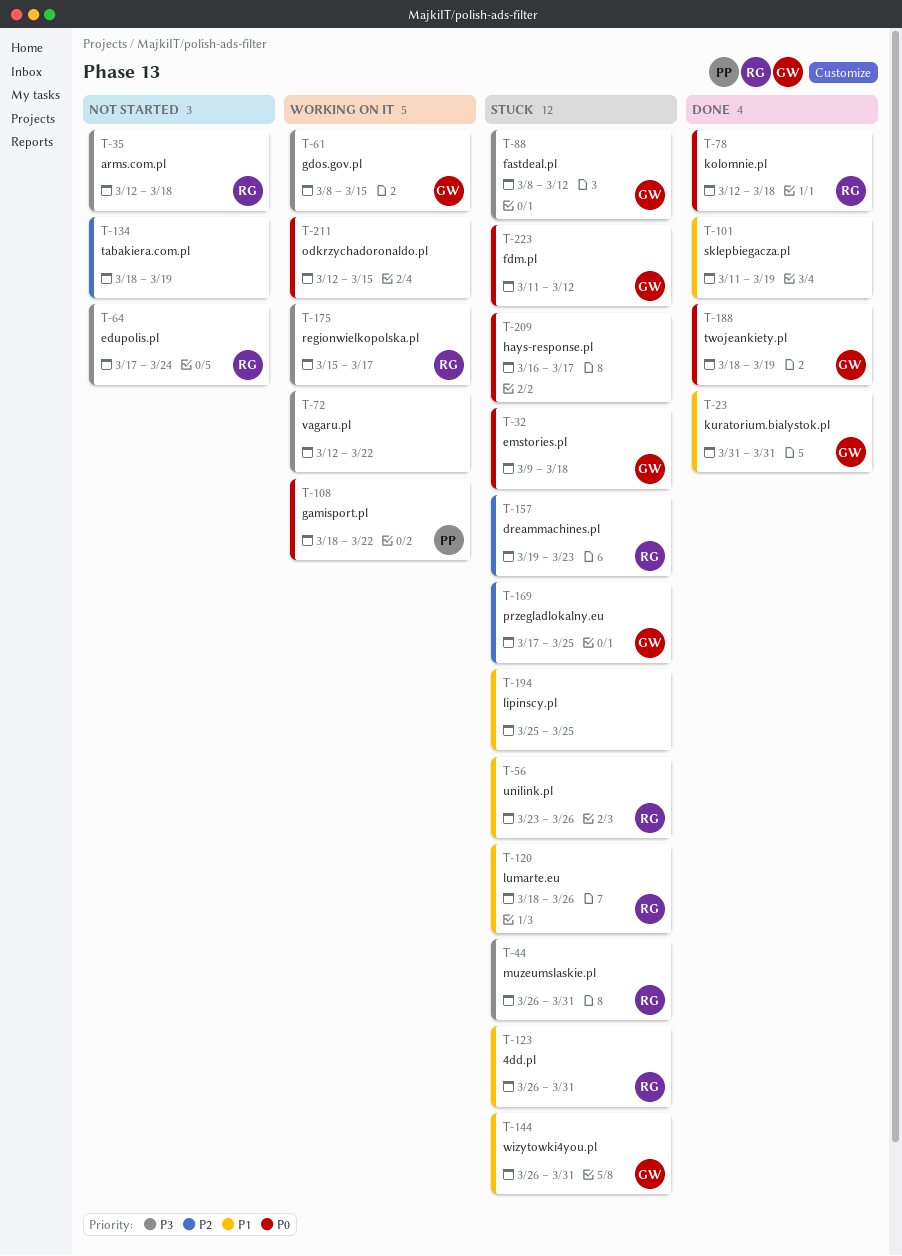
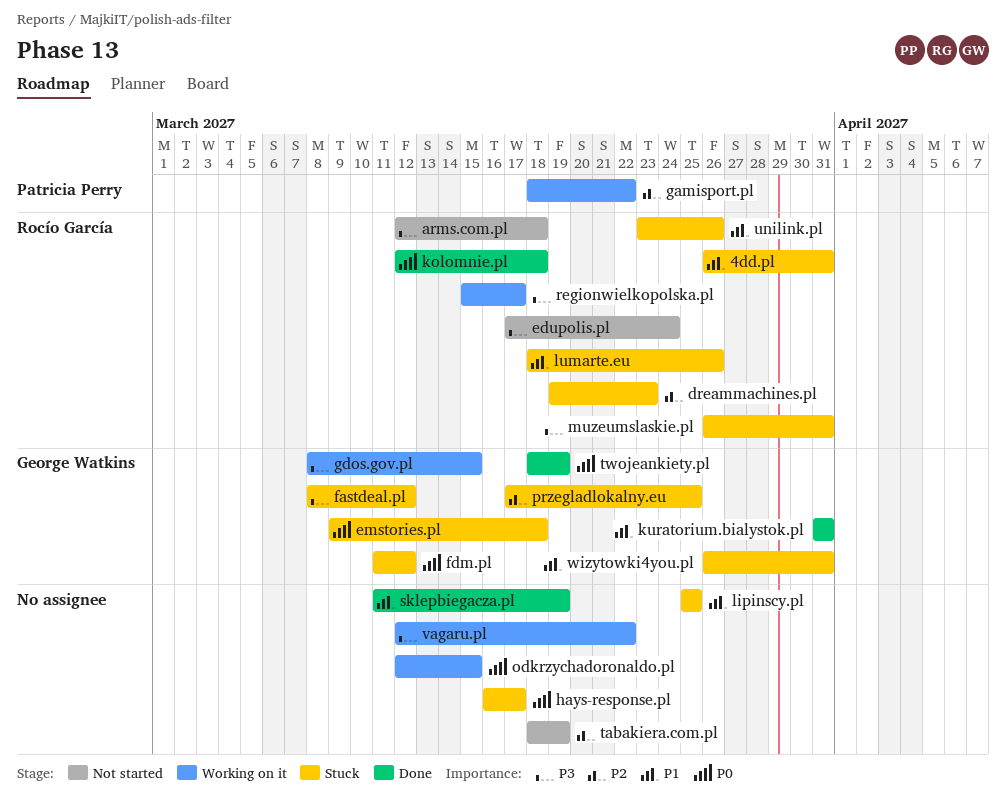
gamisport.pl, priority: P0 -> P2

